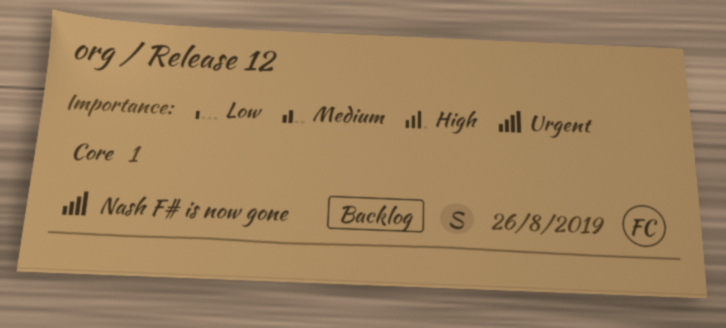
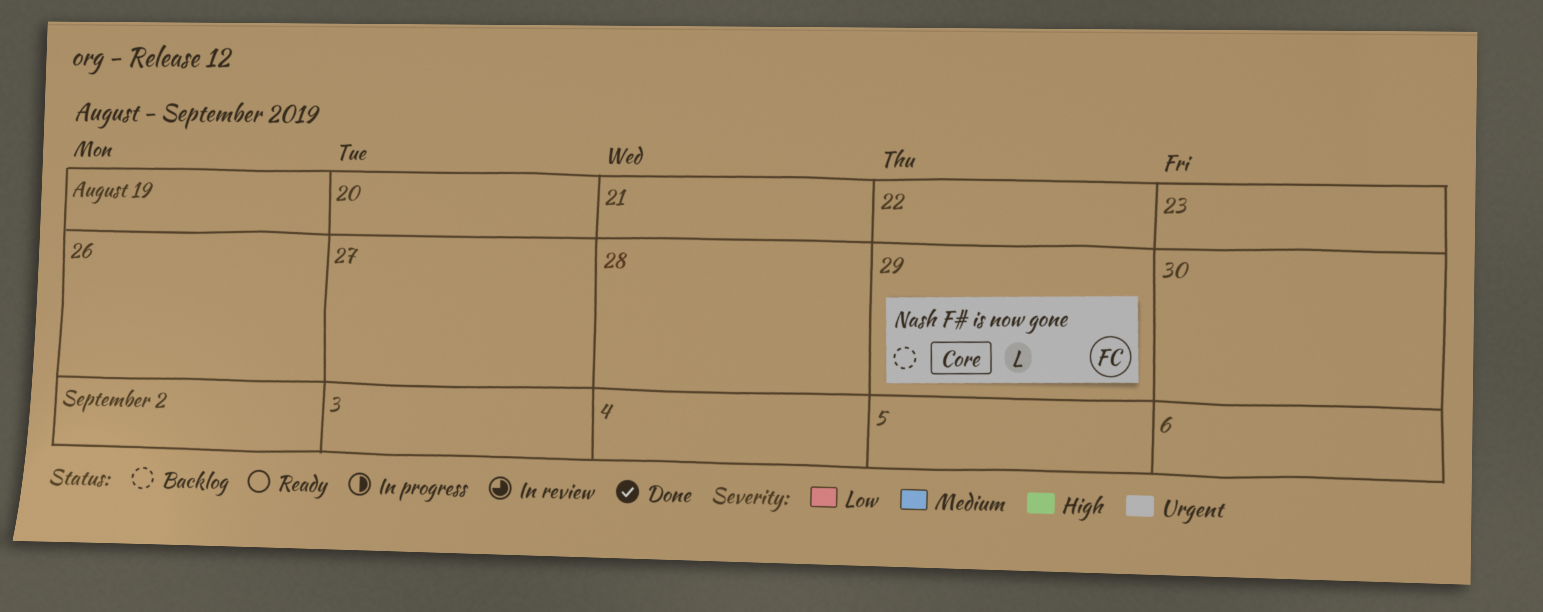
Nash F# is now gone, estimate: S -> L
Nash F# is now gone, due: Aug 26 -> Aug 29

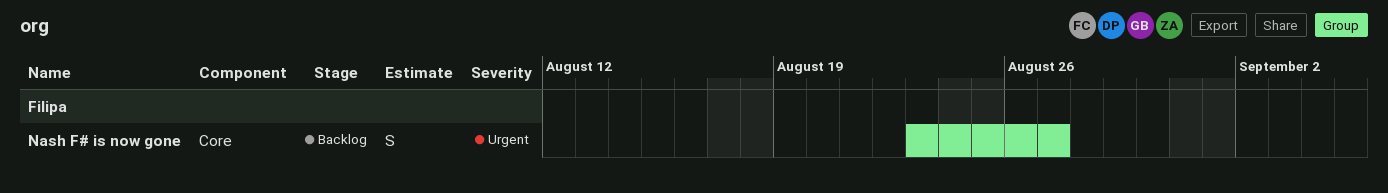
Nash F# is now gone, estimate: L -> S
Nash F# is now gone, due: Aug 29 -> Aug 27

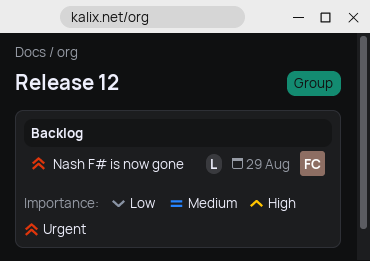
Nash F# is now gone, estimate: S -> L
Nash F# is now gone, due: Aug 27 -> Aug 29

